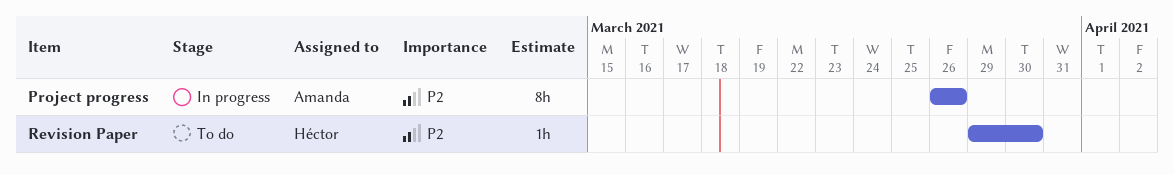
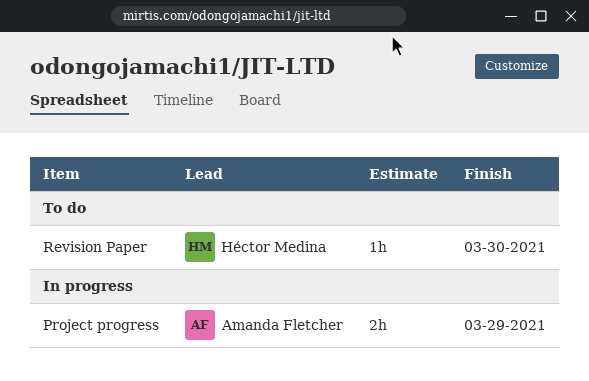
Project progress, estimate: 8h -> 2h
Project progress, due: Mar 26 -> Mar 29

